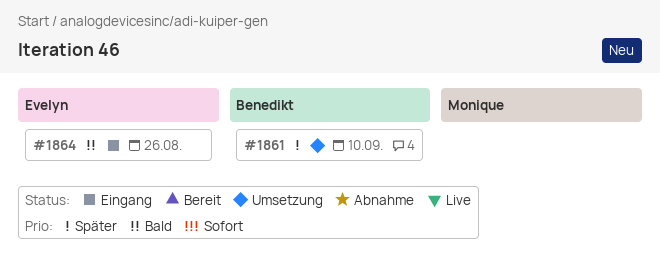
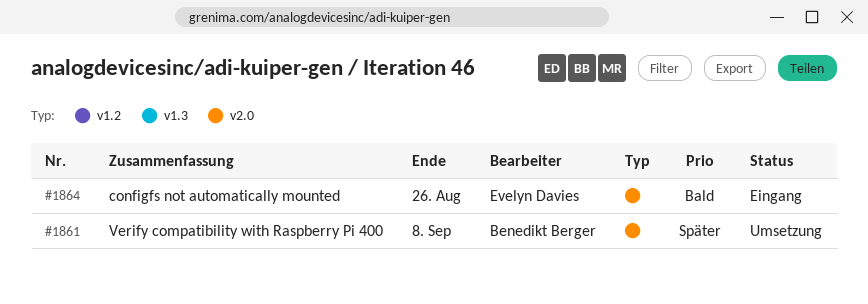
#1861, due: Sep 10 -> Sep 8

